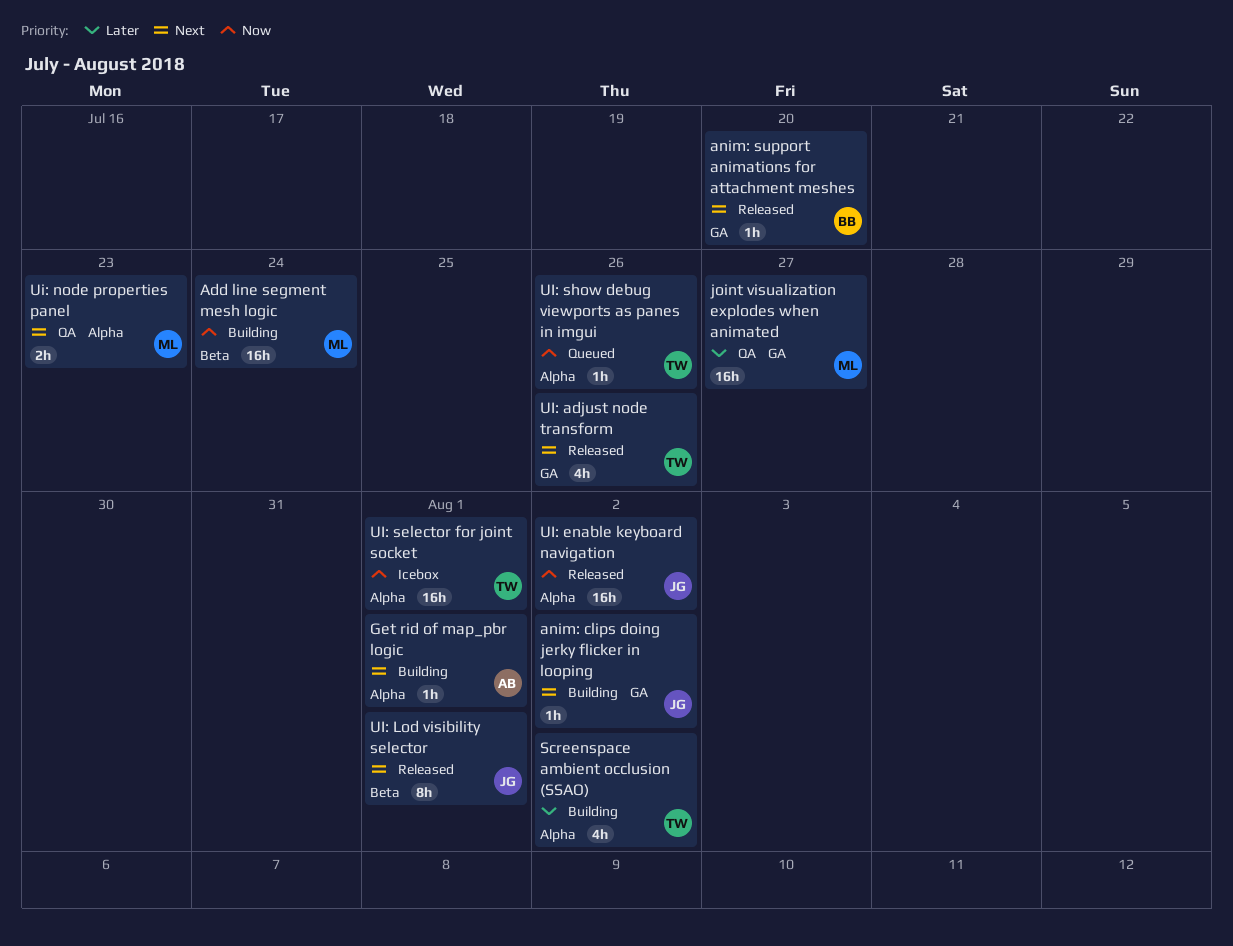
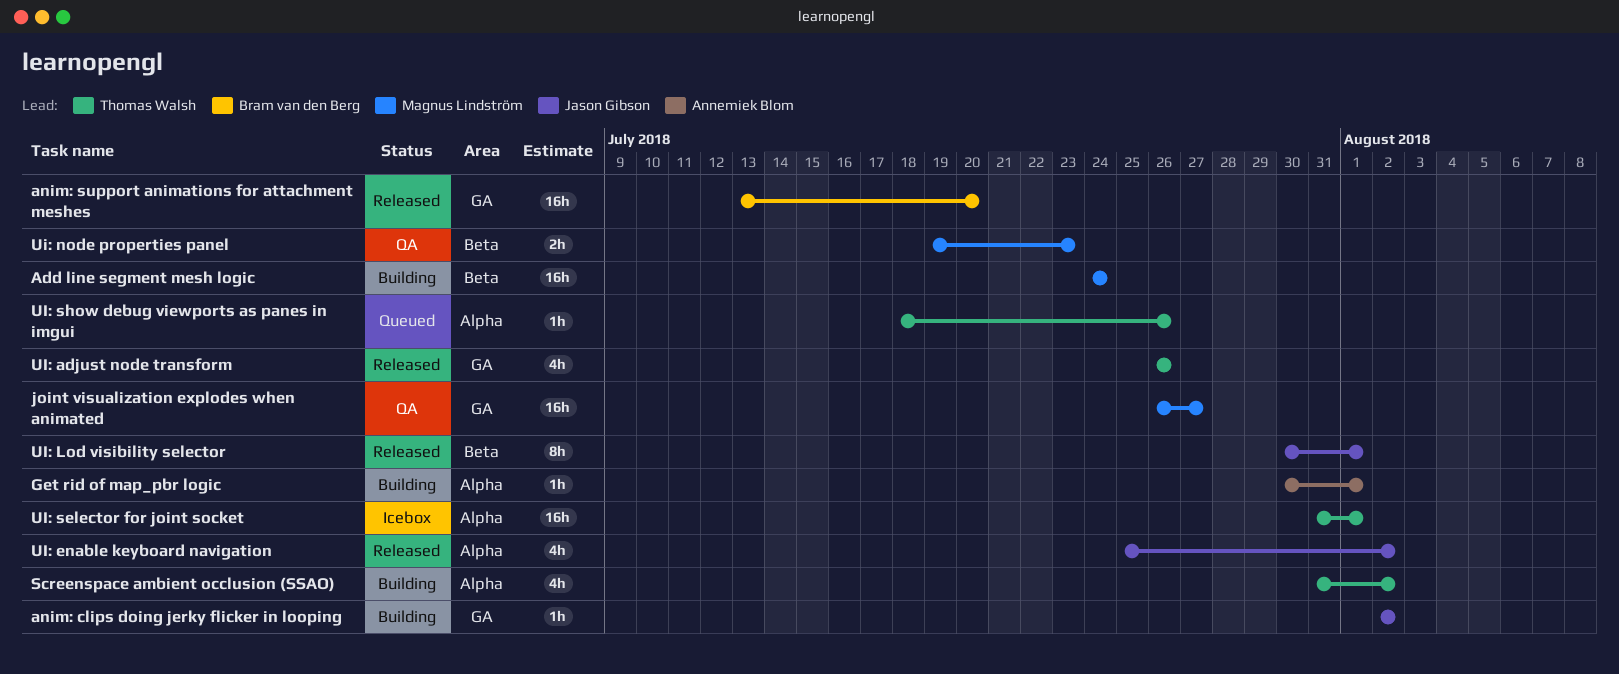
anim: support animations for attachment meshes, estimate: 1h -> 16h
UI: enable keyboard navigation, estimate: 16h -> 4h
Ui: node properties panel, label: Alpha -> Beta

